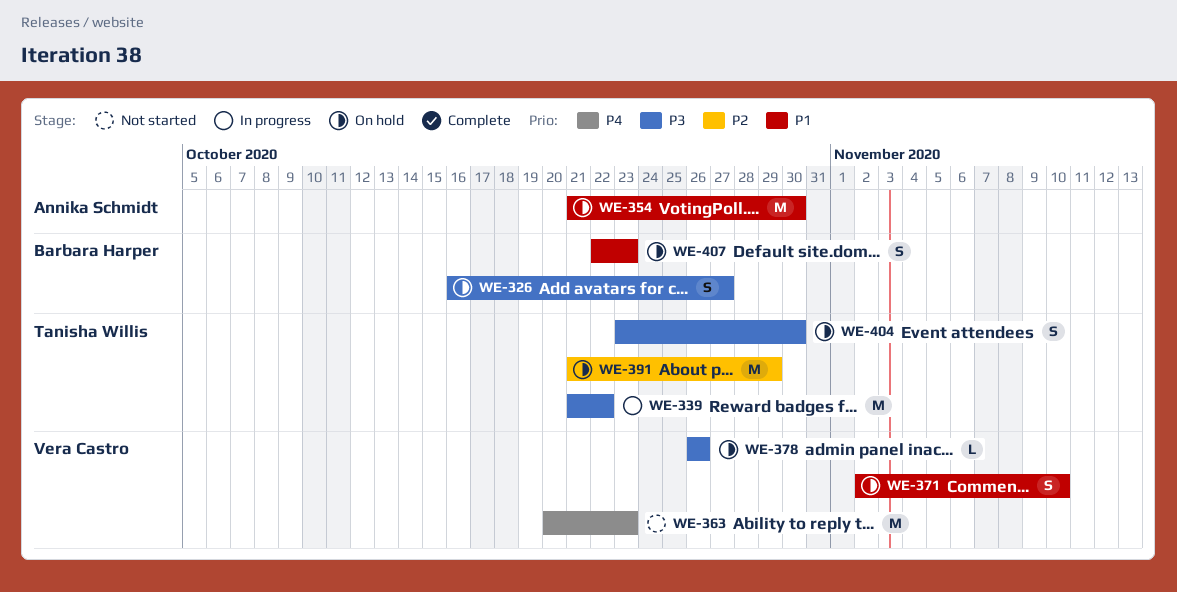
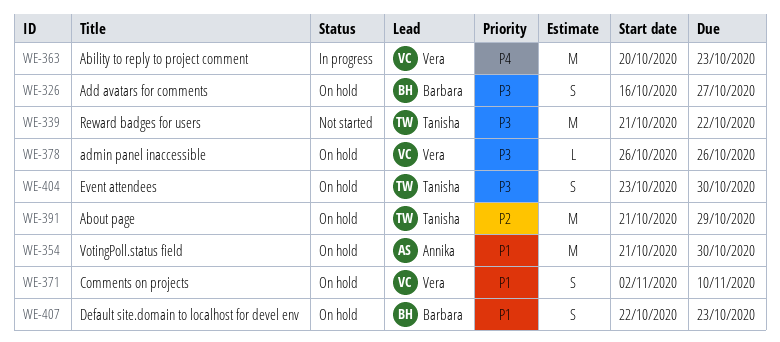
WE-339, status: In progress -> Not started
WE-363, status: Not started -> In progress

